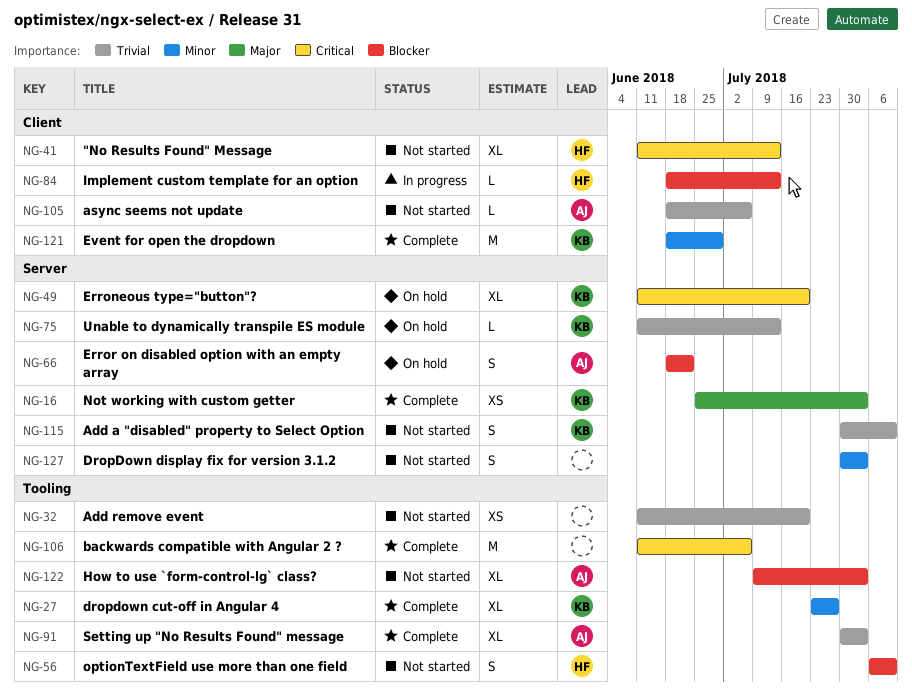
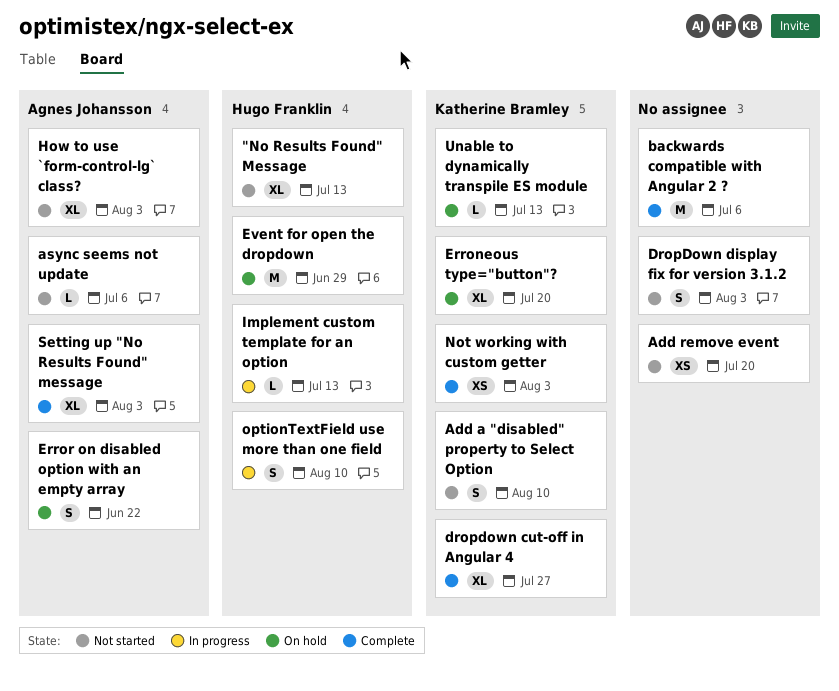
Event for open the dropdown, status: Complete -> On hold
Event for open the dropdown, owner: Katherine Bramley -> Hugo Franklin
optionTextField use more than one field, status: Not started -> In progress

